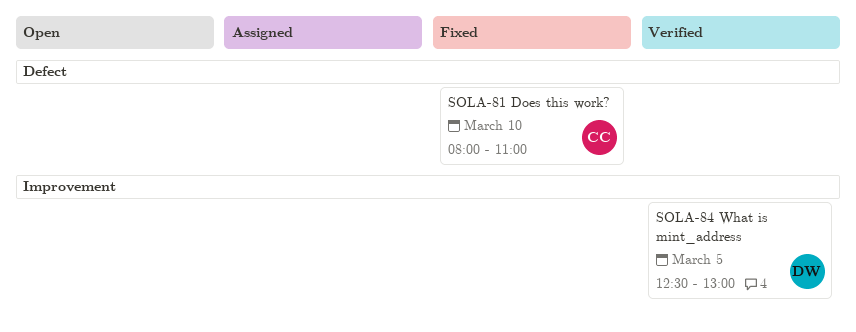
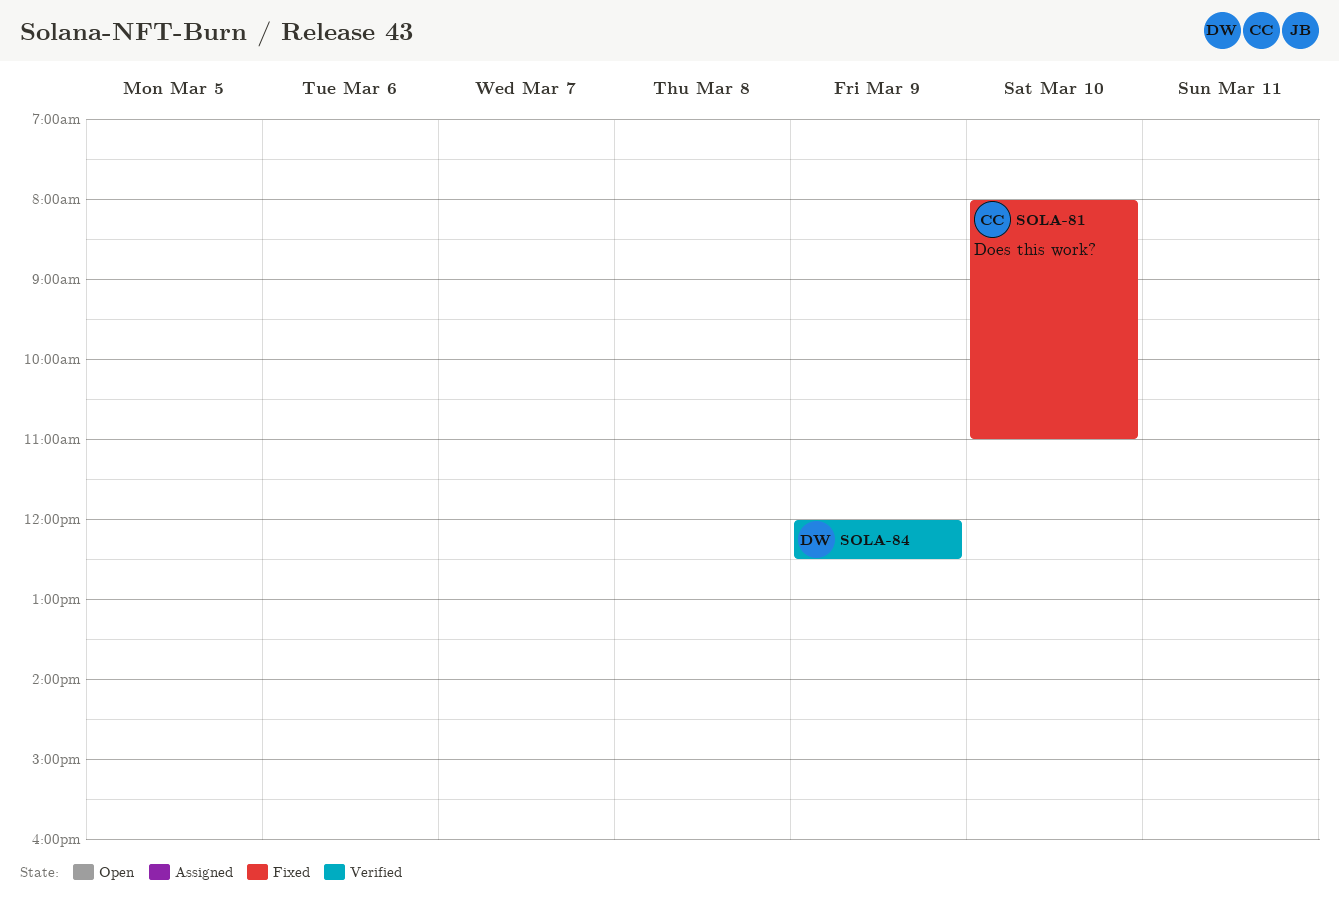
SOLA-84, day: Mar 5 -> Mar 9
SOLA-84, begins: 12:30 -> 12:00
SOLA-84, ends: 13:00 -> 12:30

